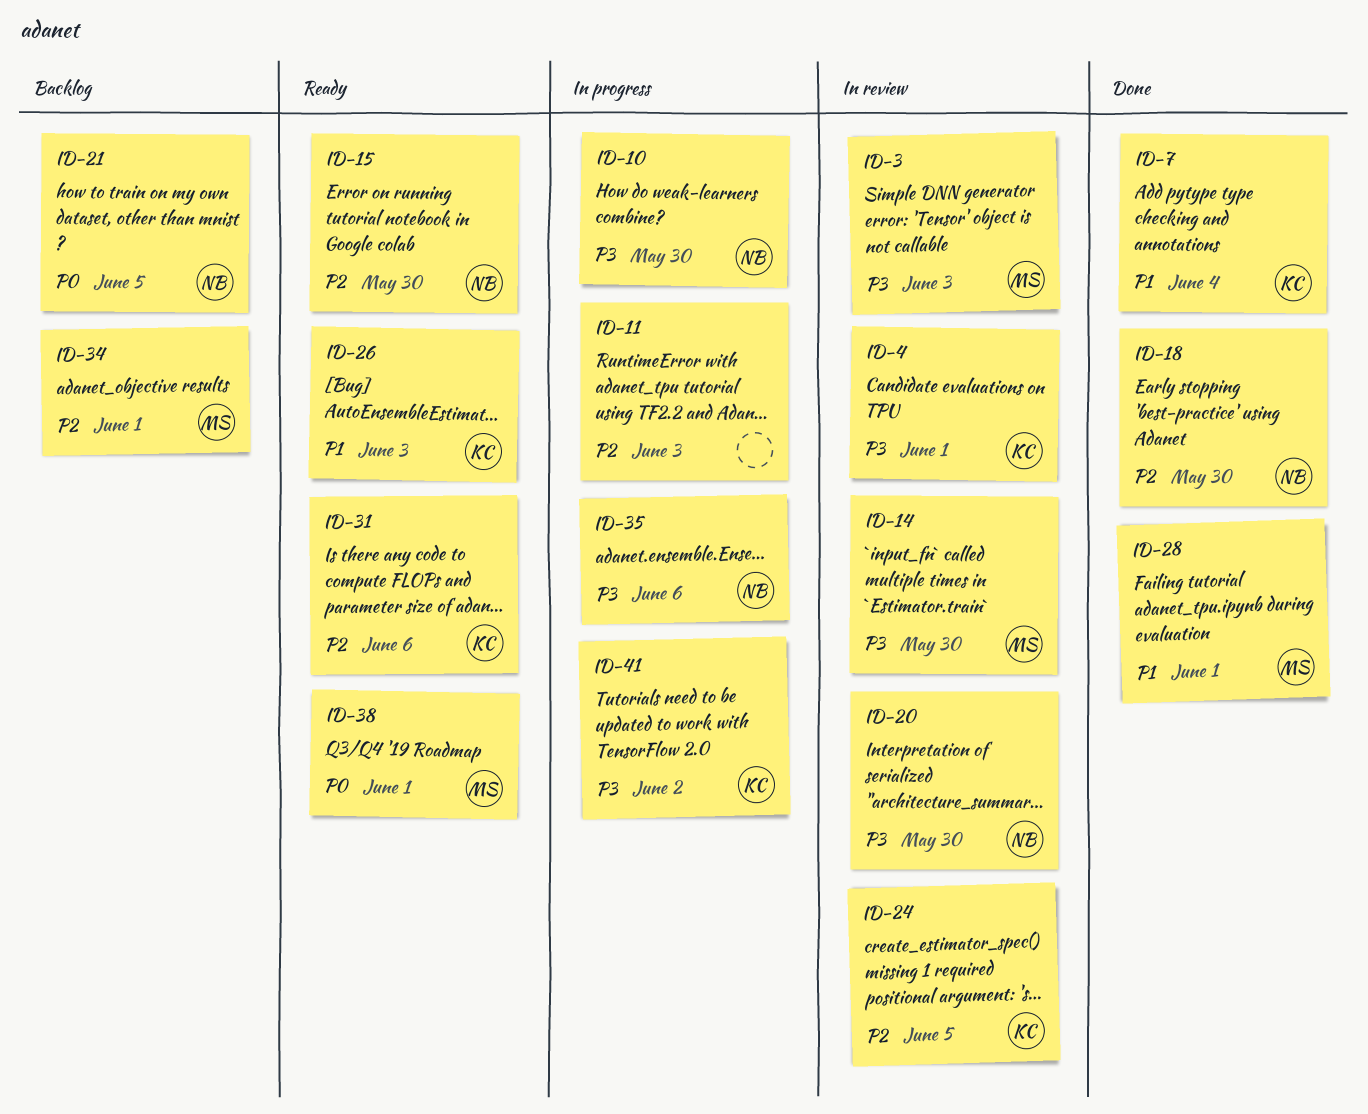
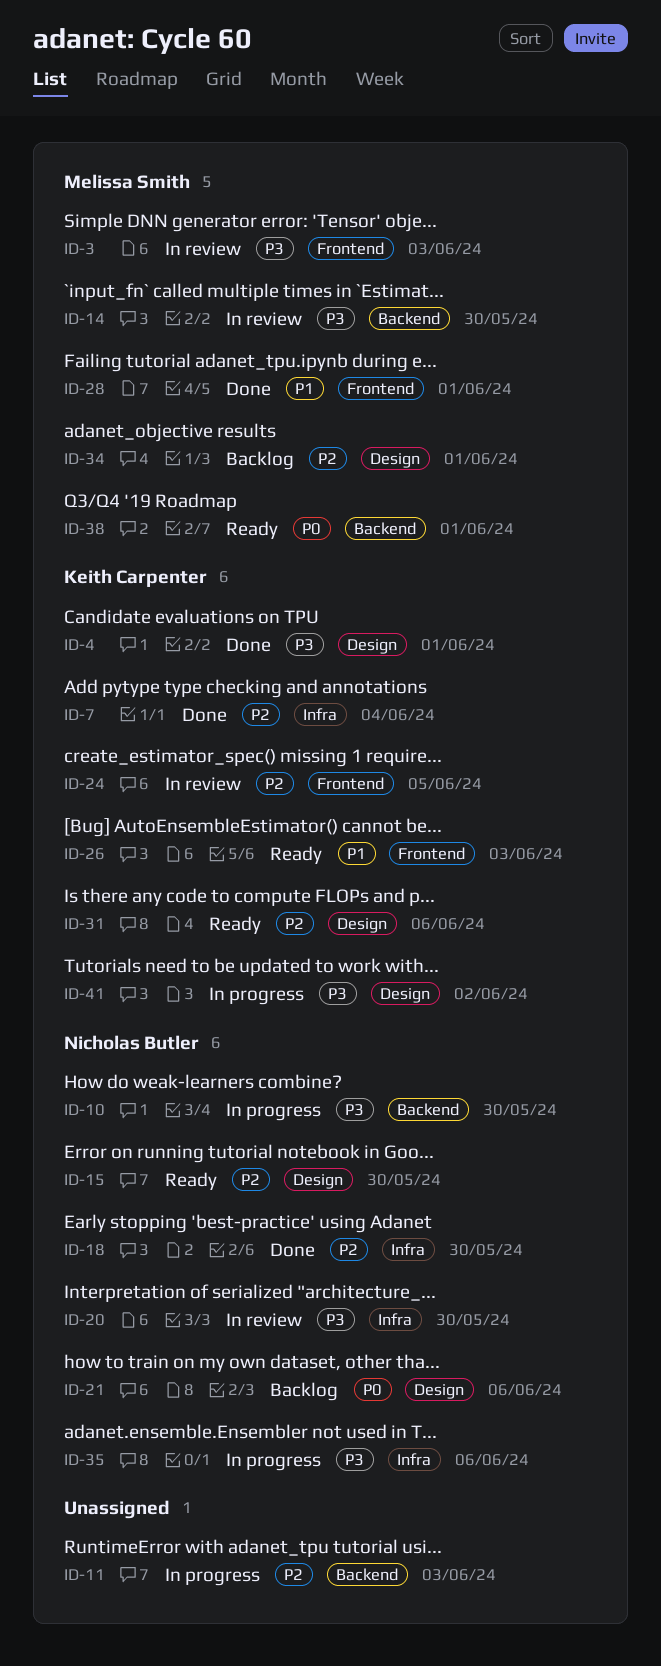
ID-4, status: In review -> Done
ID-7, priority: P1 -> P2
ID-21, due: Jun 5 -> Jun 6

